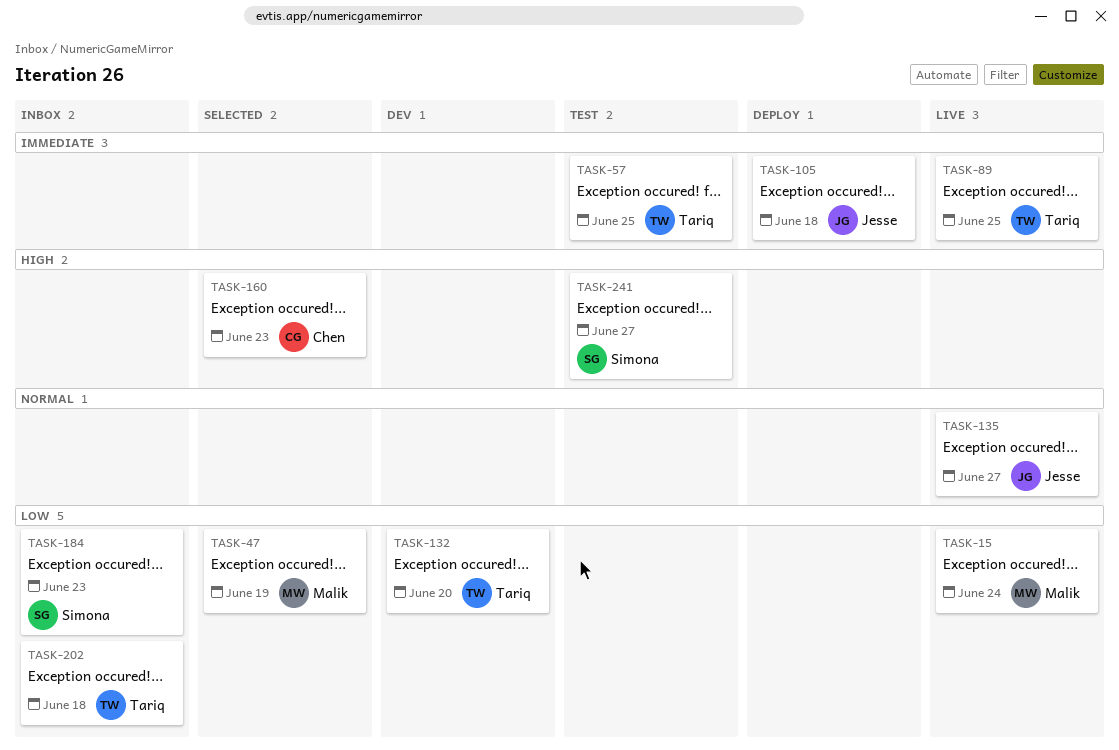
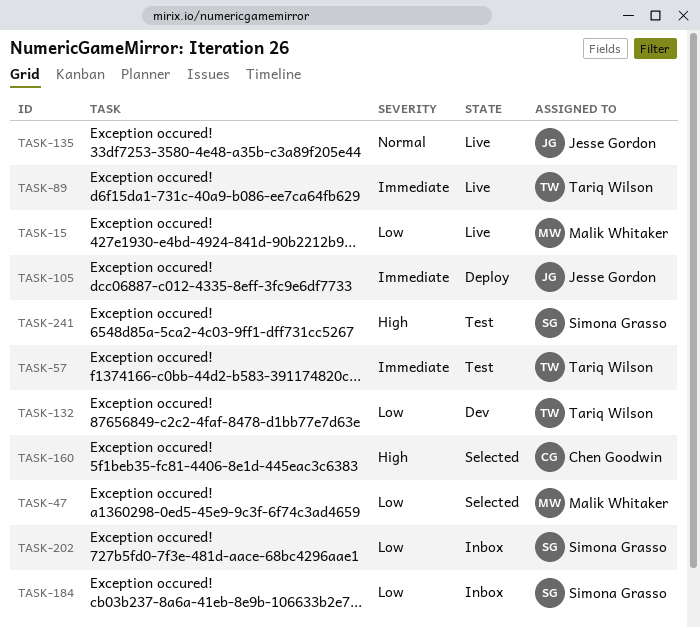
TASK-202, owner: Tariq Wilson -> Simona Grasso

